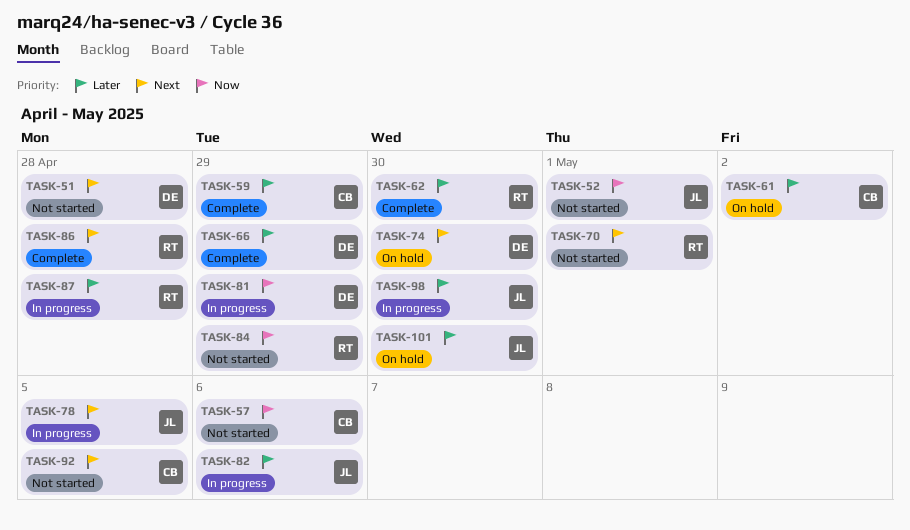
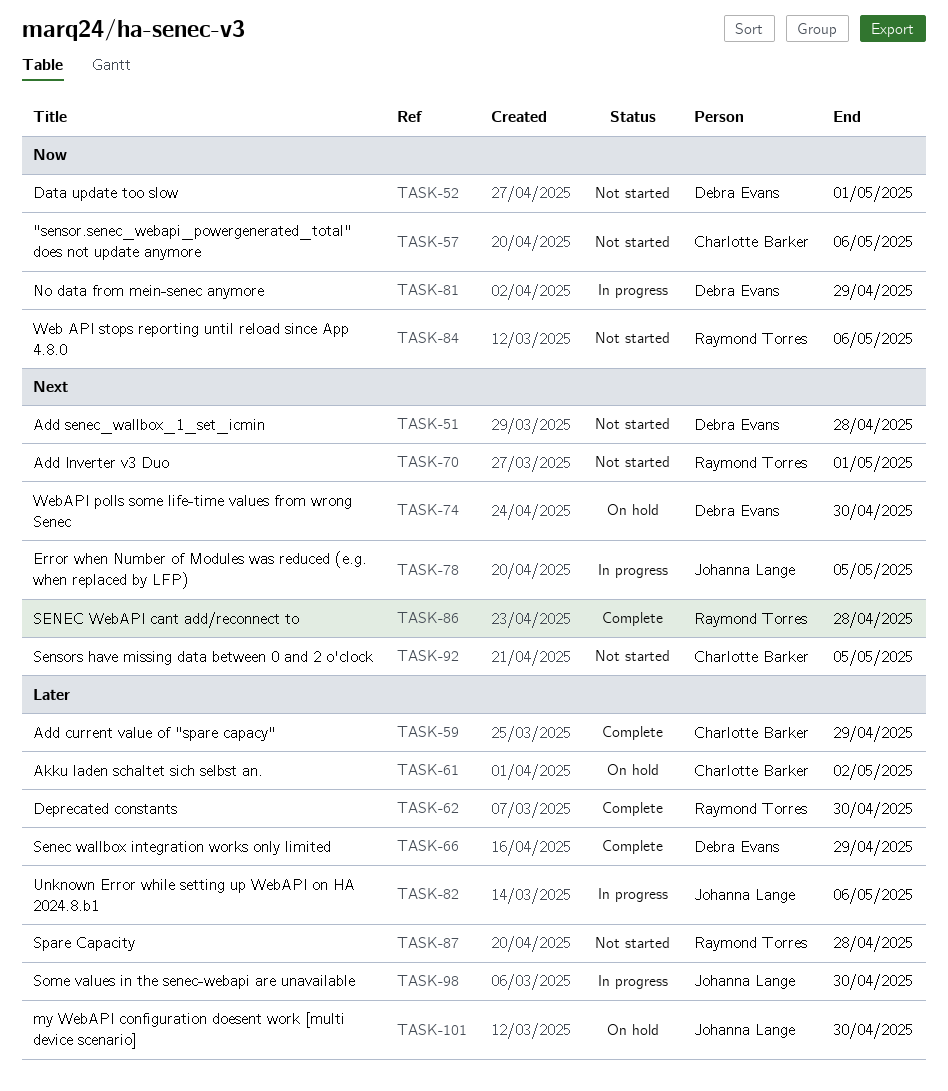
TASK-52, owner: Johanna Lange -> Debra Evans
TASK-84, due: Apr 29 -> May 6
TASK-87, status: In progress -> Not started

